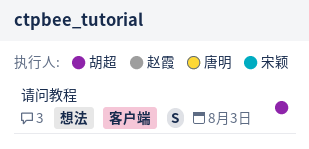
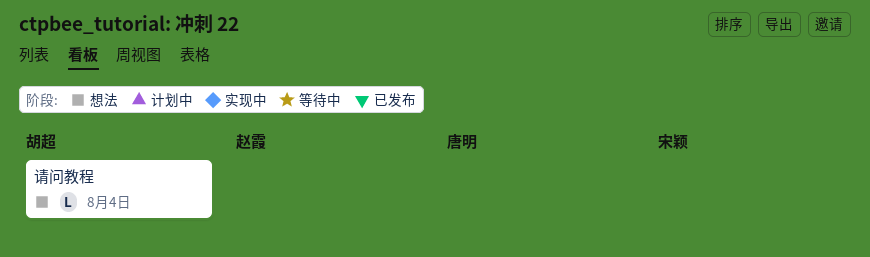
请问教程, estimate: S -> L
请问教程, due: Aug 3 -> Aug 4

